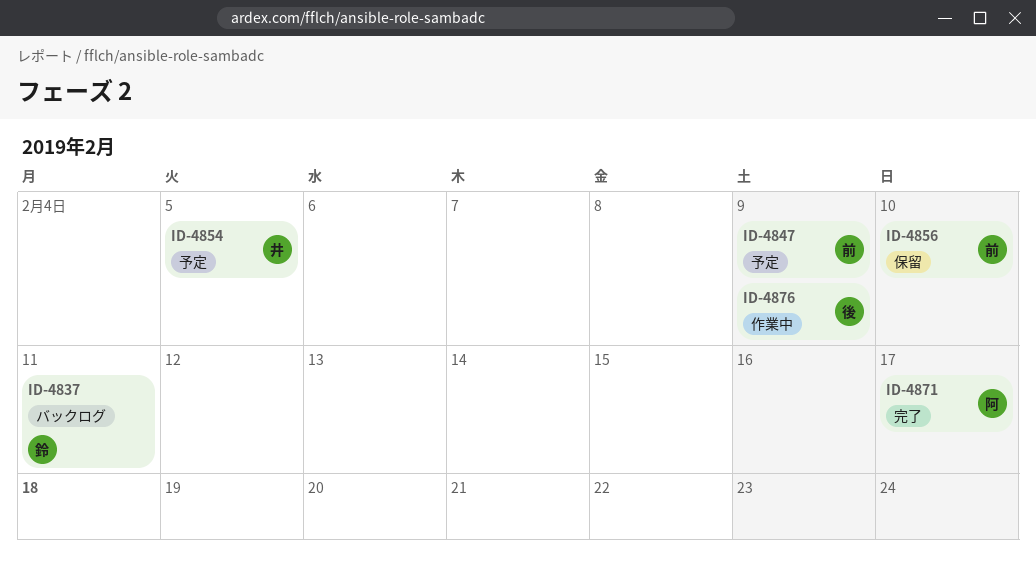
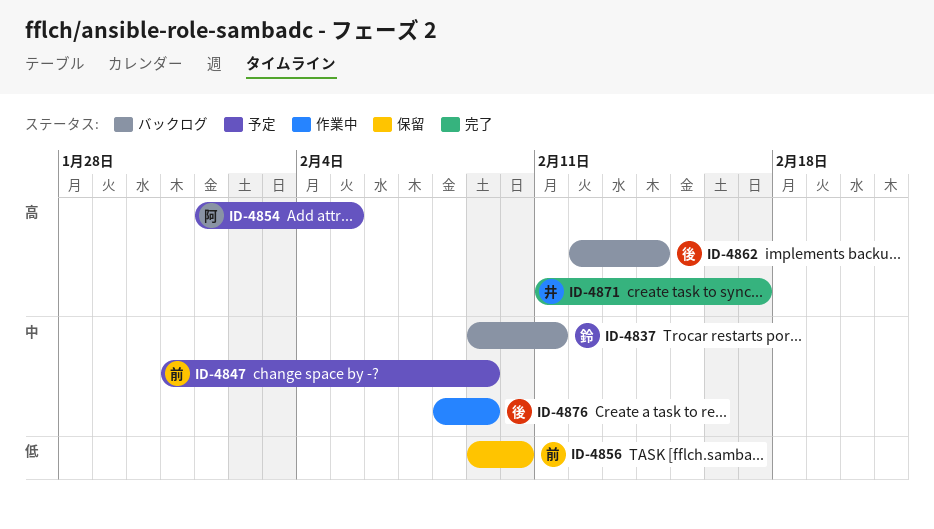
ID-4854, owner: 井 -> 阿
ID-4862: none -> present
ID-4871, owner: 阿 -> 井

